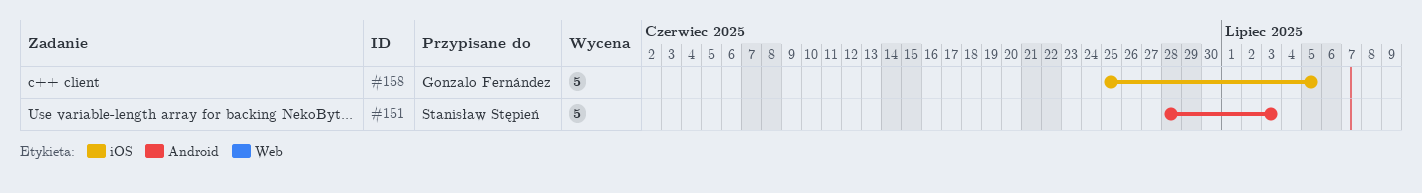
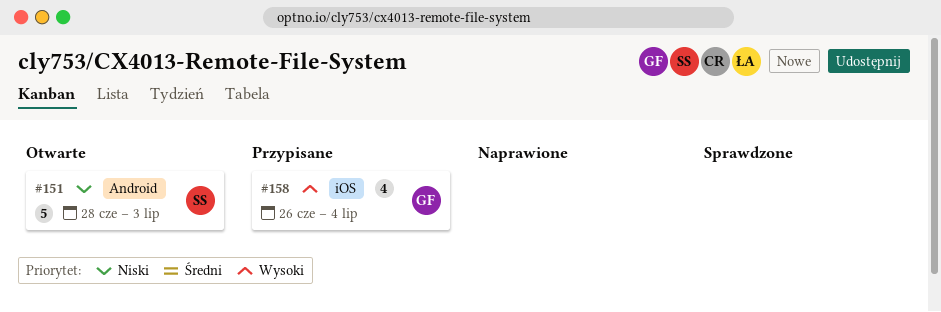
#158, estimate: 5 -> 4
#158, start: Jun 25 -> Jun 26
#158, due: Jul 5 -> Jul 4

